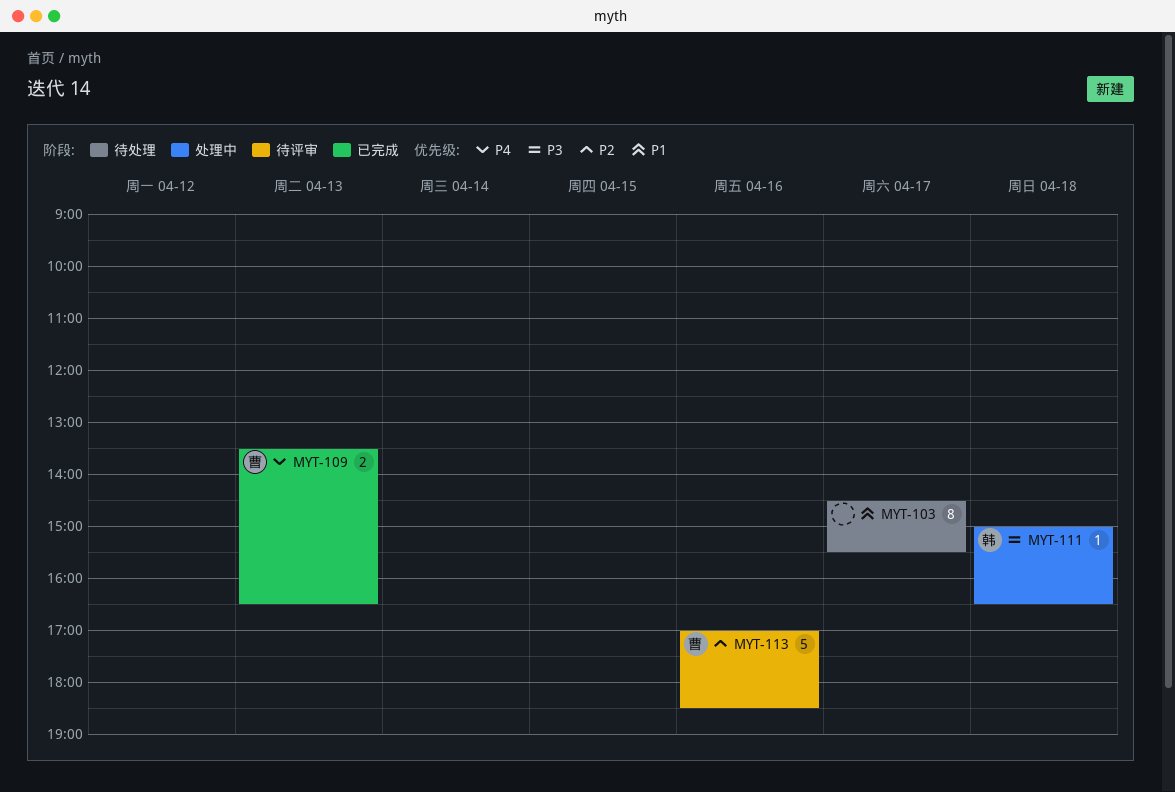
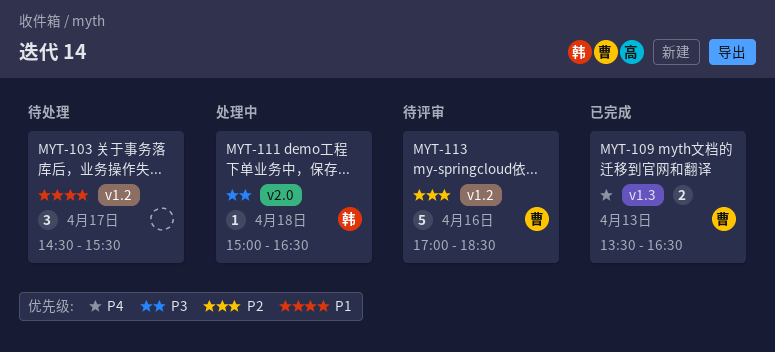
MYT-103, estimate: 8 -> 3

